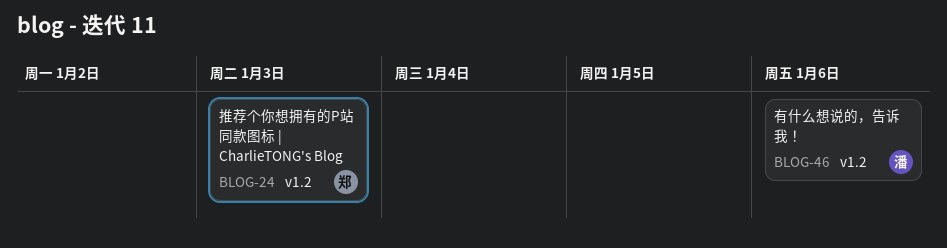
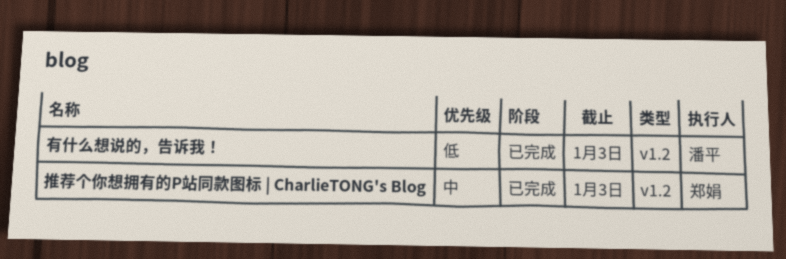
有什么想说的，告诉我！, due: Jan 6 -> Jan 3

